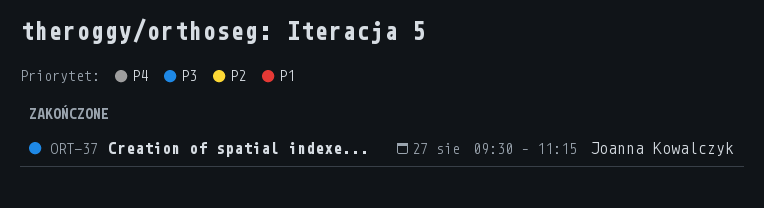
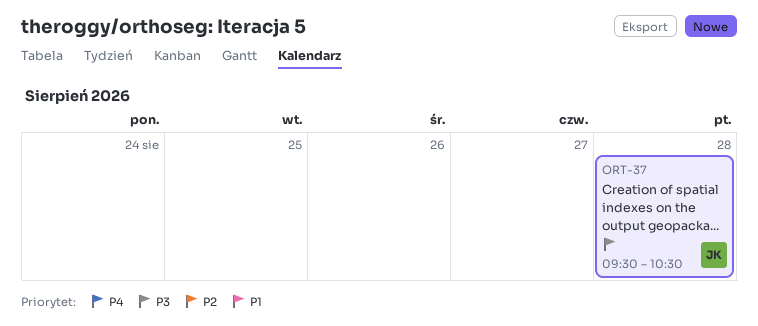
ORT-37, day: Aug 27 -> Aug 28
ORT-37, ends: 11:15 -> 10:30

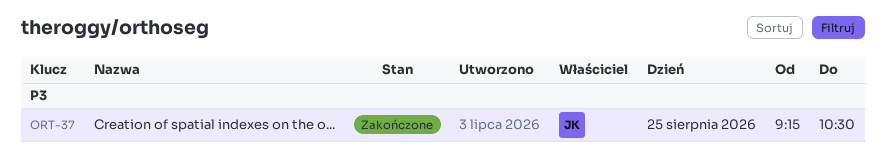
ORT-37, day: Aug 28 -> Aug 25
ORT-37, begins: 09:30 -> 09:15

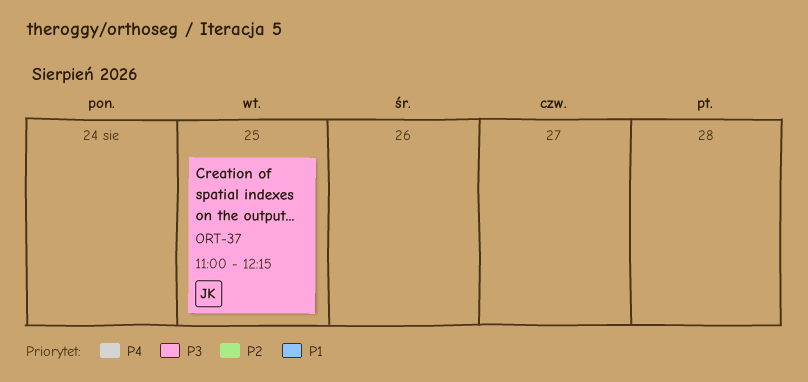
ORT-37, begins: 09:15 -> 11:00
ORT-37, ends: 10:30 -> 12:15

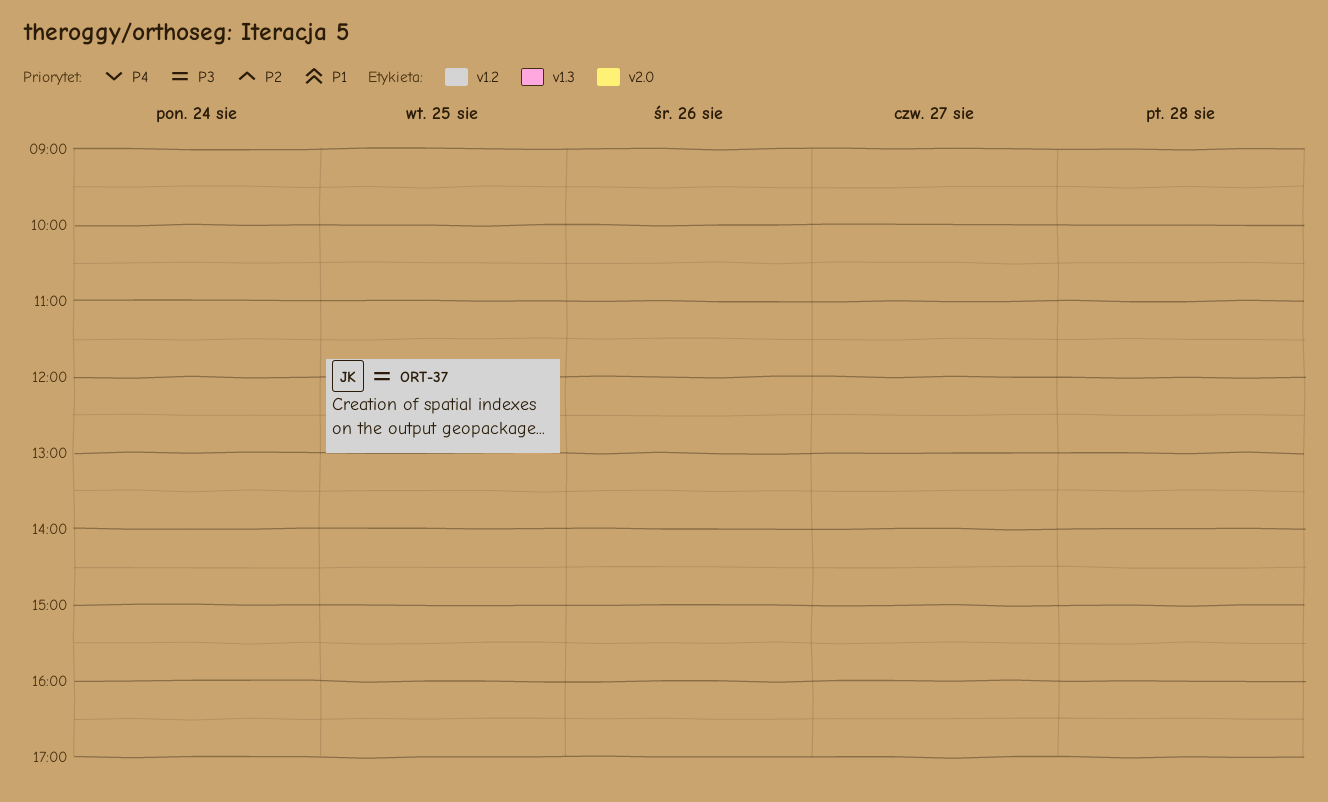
ORT-37, begins: 11:00 -> 11:45
ORT-37, ends: 12:15 -> 13:00

